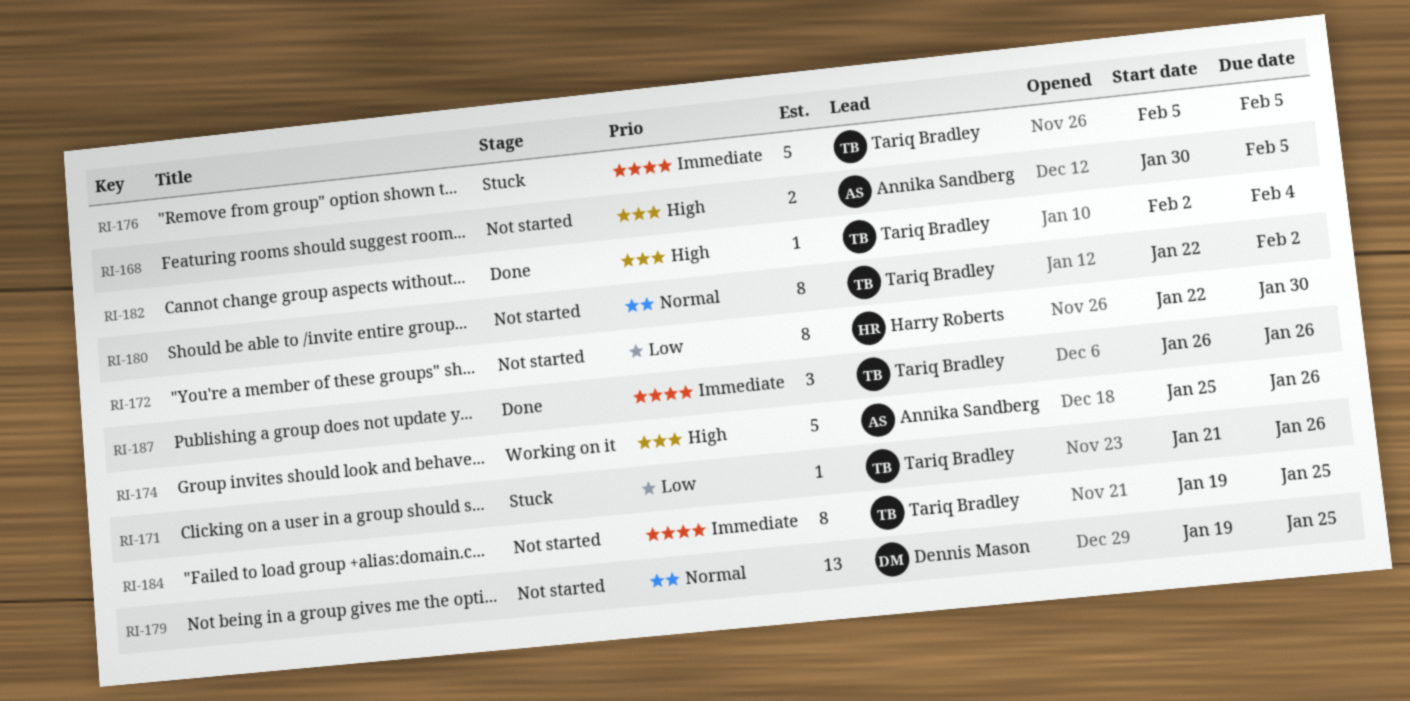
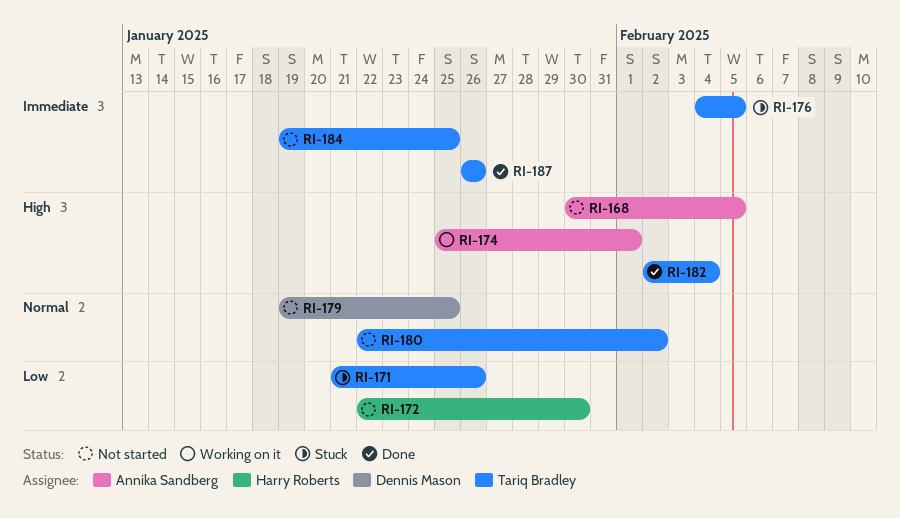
RI-174, due: Jan 26 -> Feb 1
RI-176, start: Feb 5 -> Feb 4

